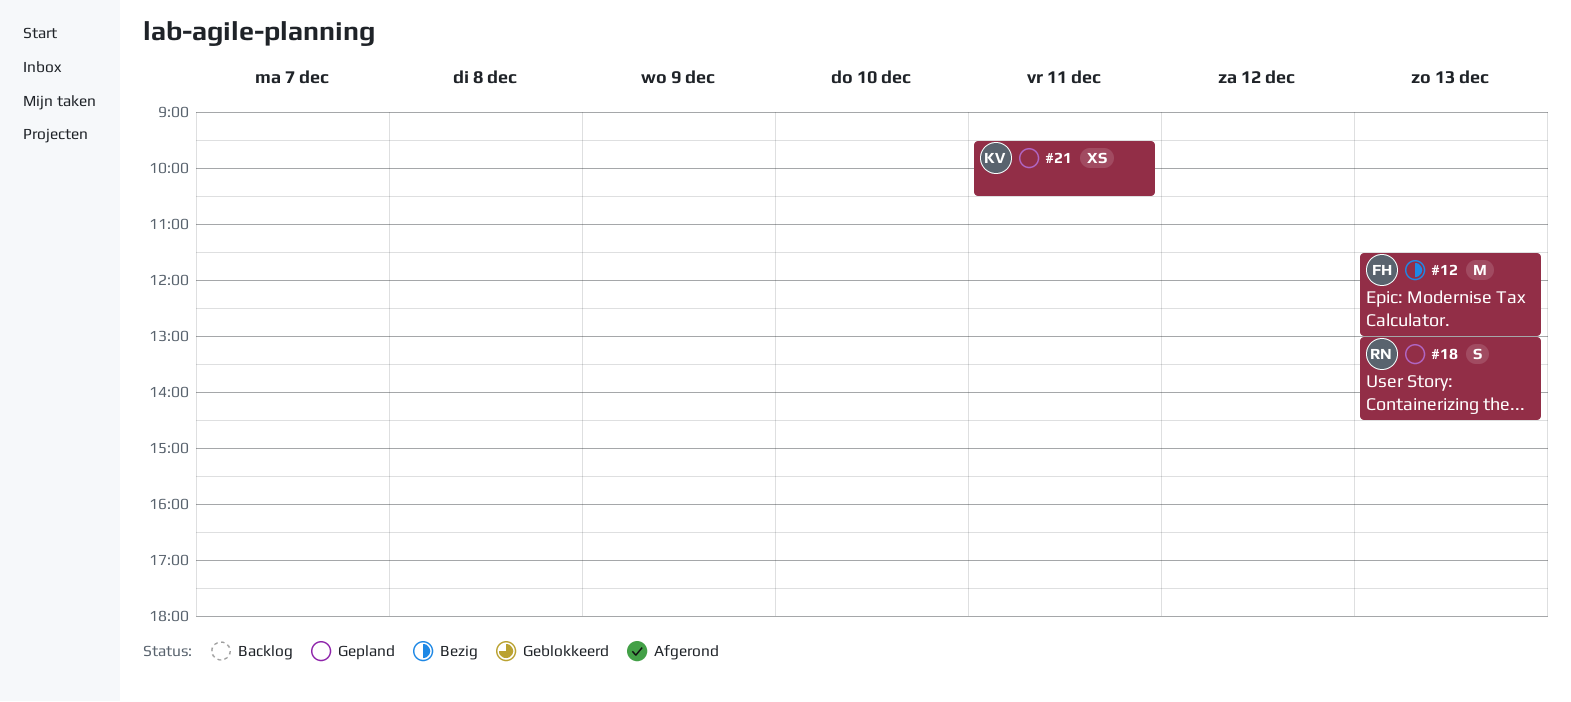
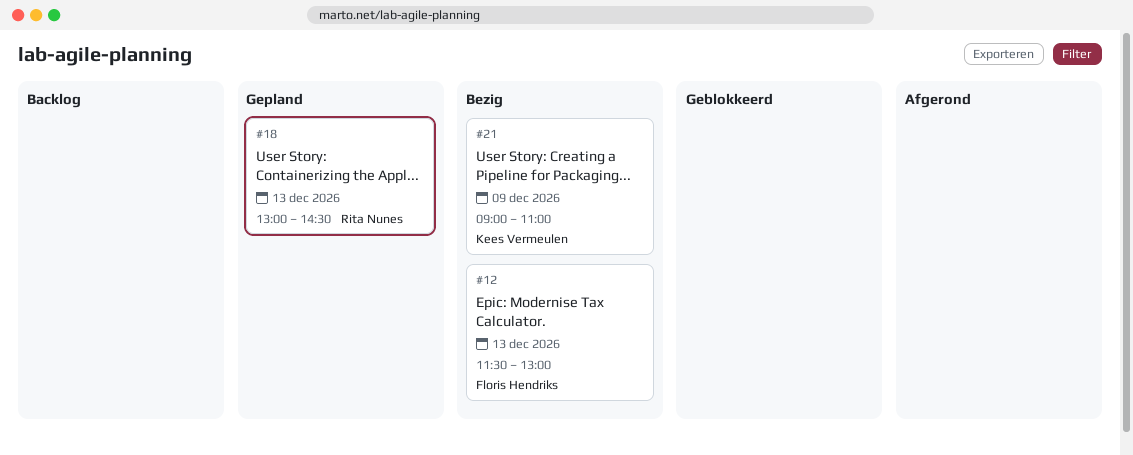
#21, status: Gepland -> Bezig
#21, day: Dec 11 -> Dec 9
#21, begins: 09:30 -> 09:00
#21, ends: 10:30 -> 11:00

